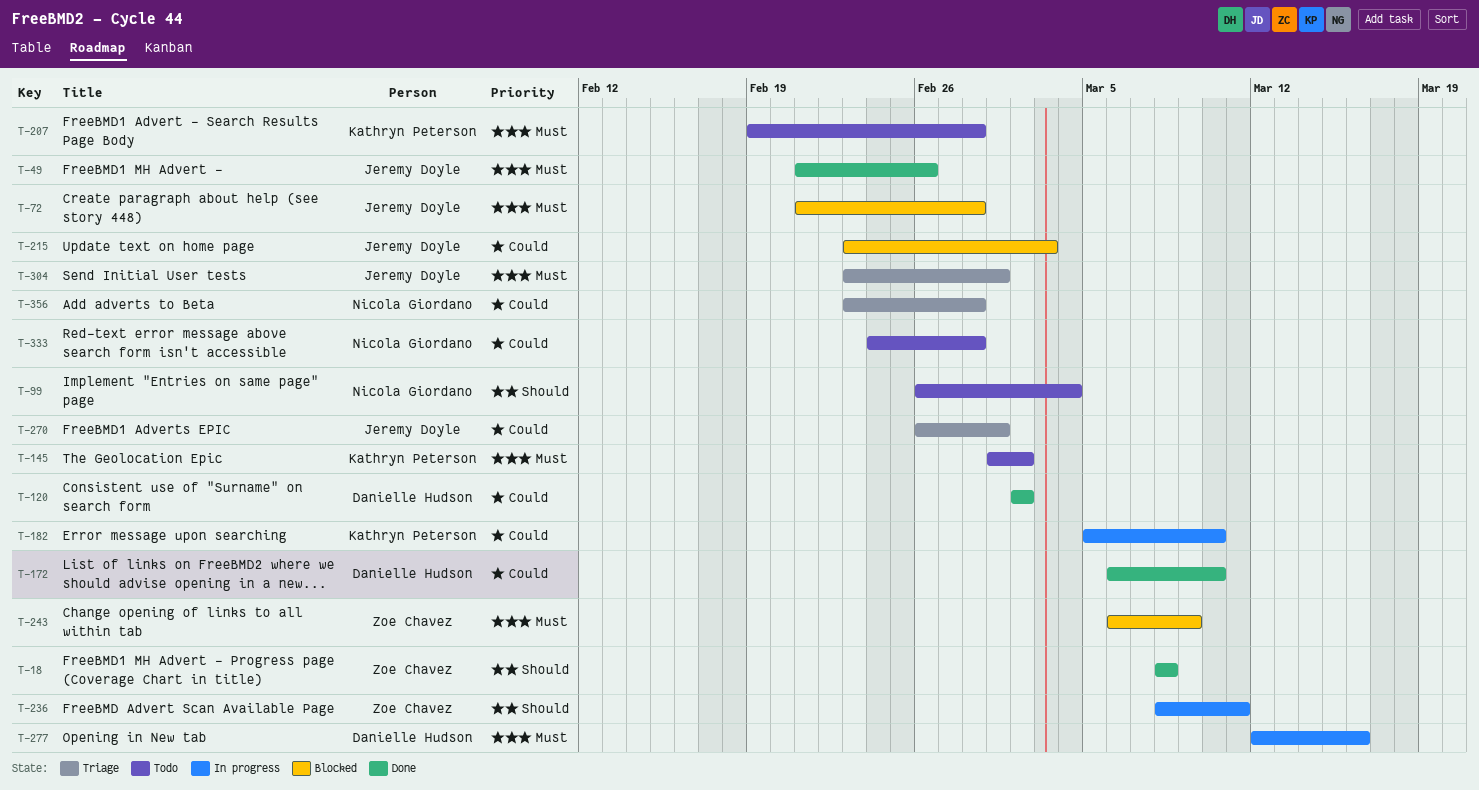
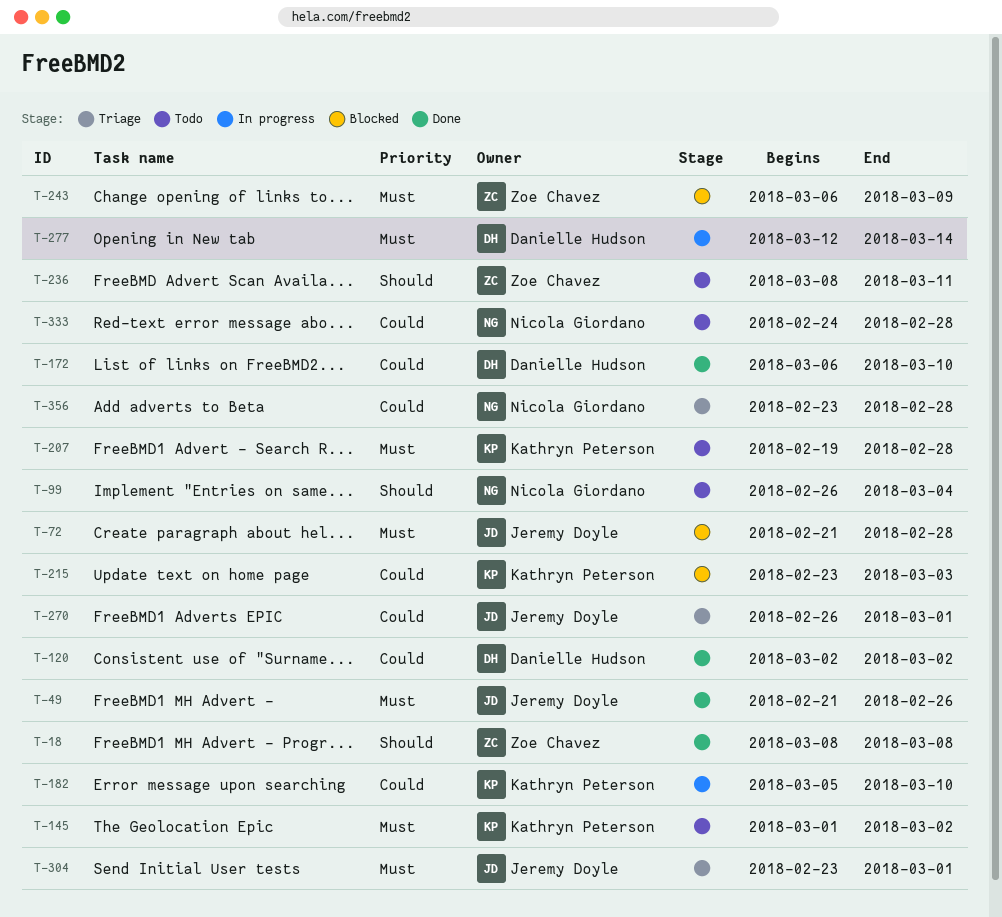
T-215, owner: Jeremy Doyle -> Kathryn Peterson
T-236, status: In progress -> Todo
T-277, due: Mar 16 -> Mar 14

